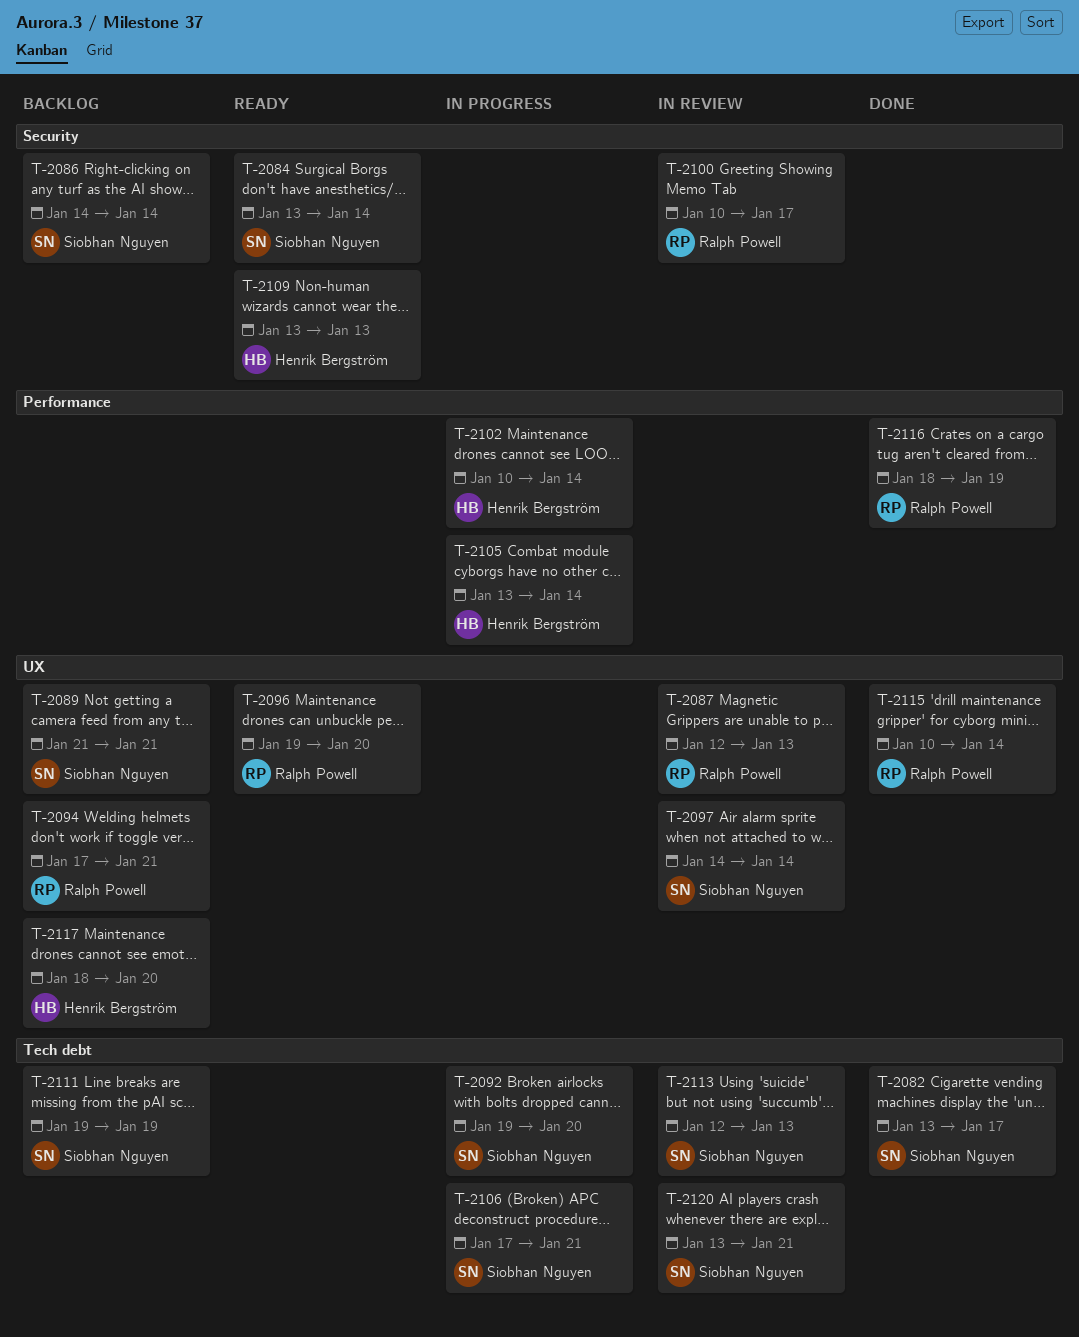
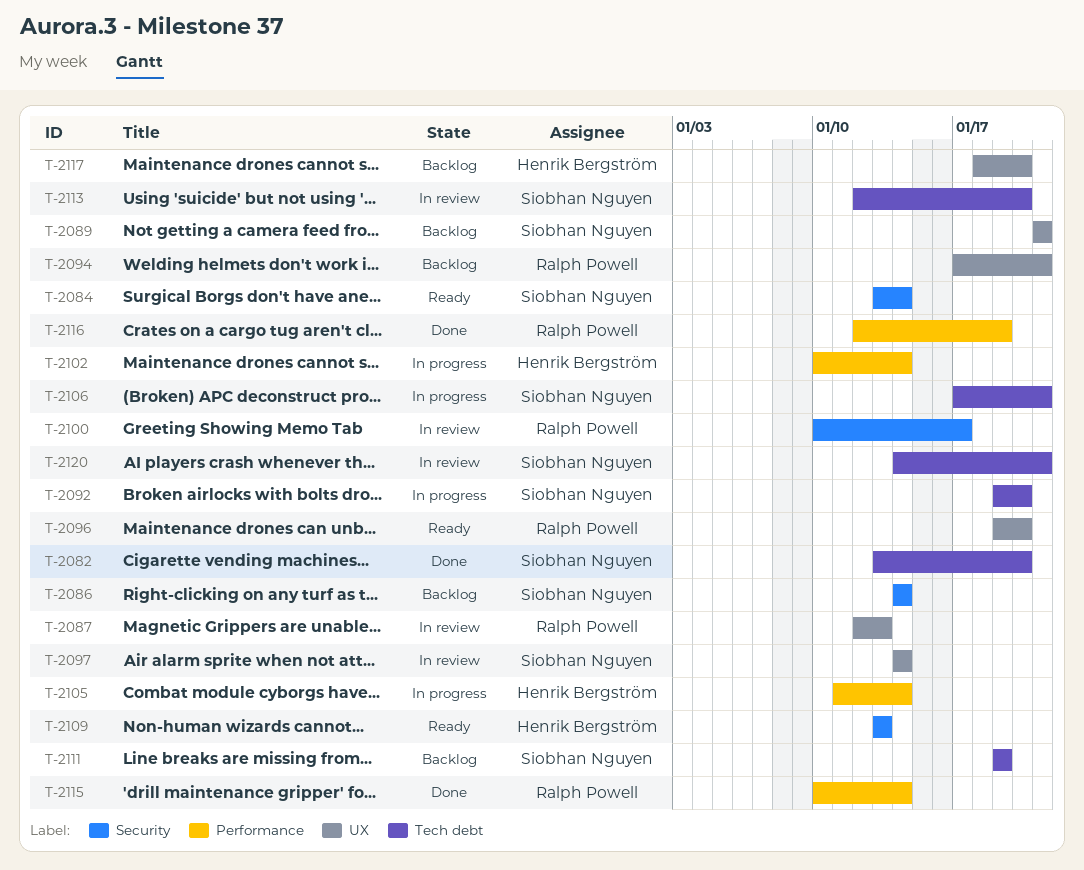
T-2082, due: Jan 17 -> Jan 20
T-2105, start: Jan 13 -> Jan 11
T-2113, due: Jan 13 -> Jan 20
T-2115, label: UX -> Performance
T-2116, start: Jan 18 -> Jan 12
T-2120, start: Jan 13 -> Jan 14

